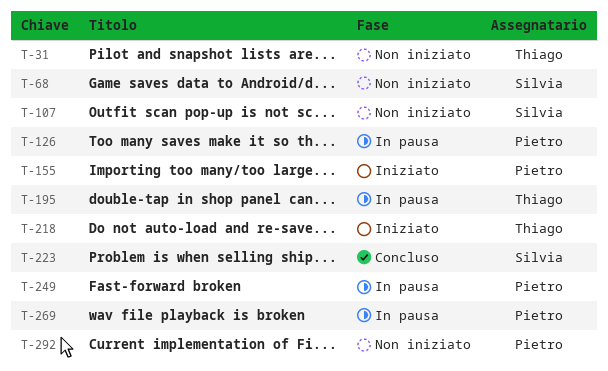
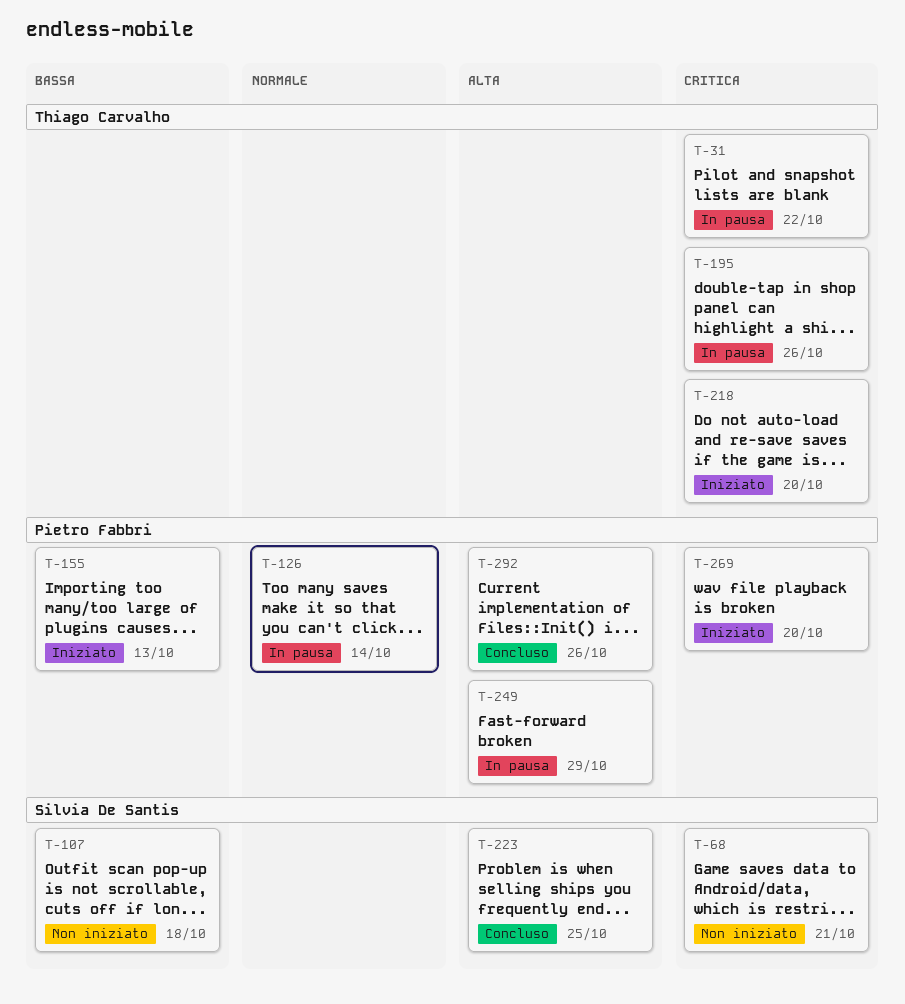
T-31, status: Non iniziato -> In pausa
T-269, status: In pausa -> Iniziato
T-292, status: Non iniziato -> Concluso

